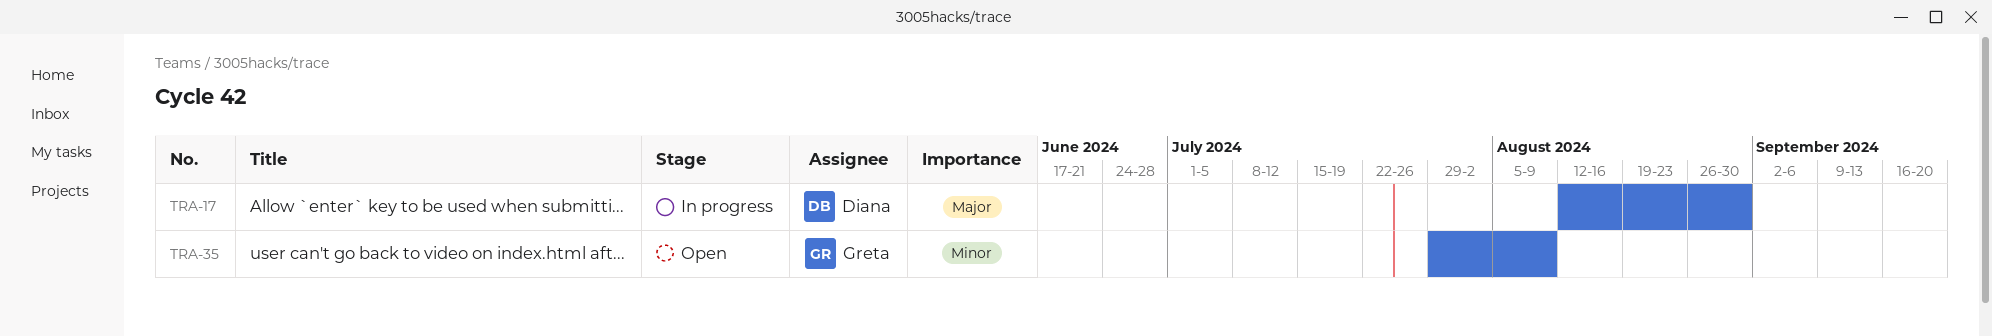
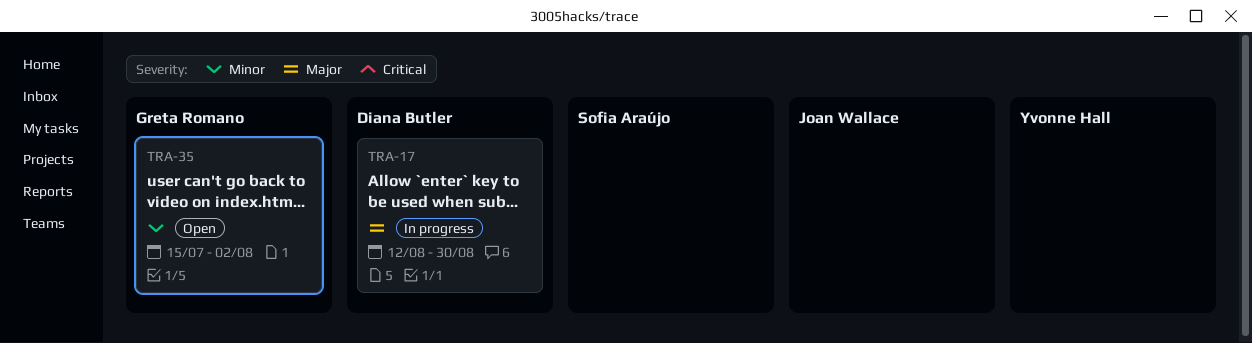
TRA-35, start: Jul 29 -> Jul 15
TRA-35, due: Aug 9 -> Aug 2

